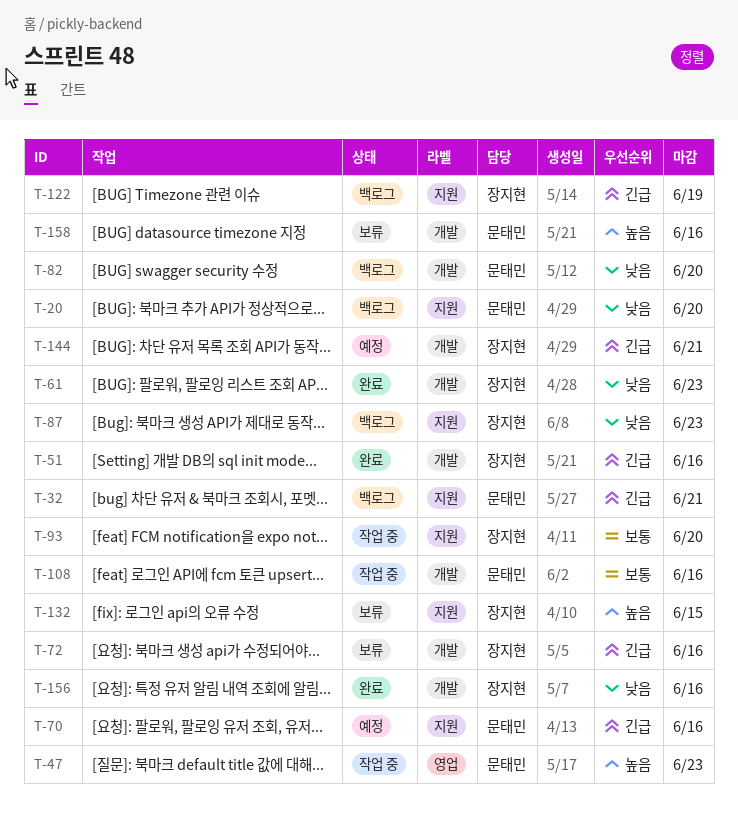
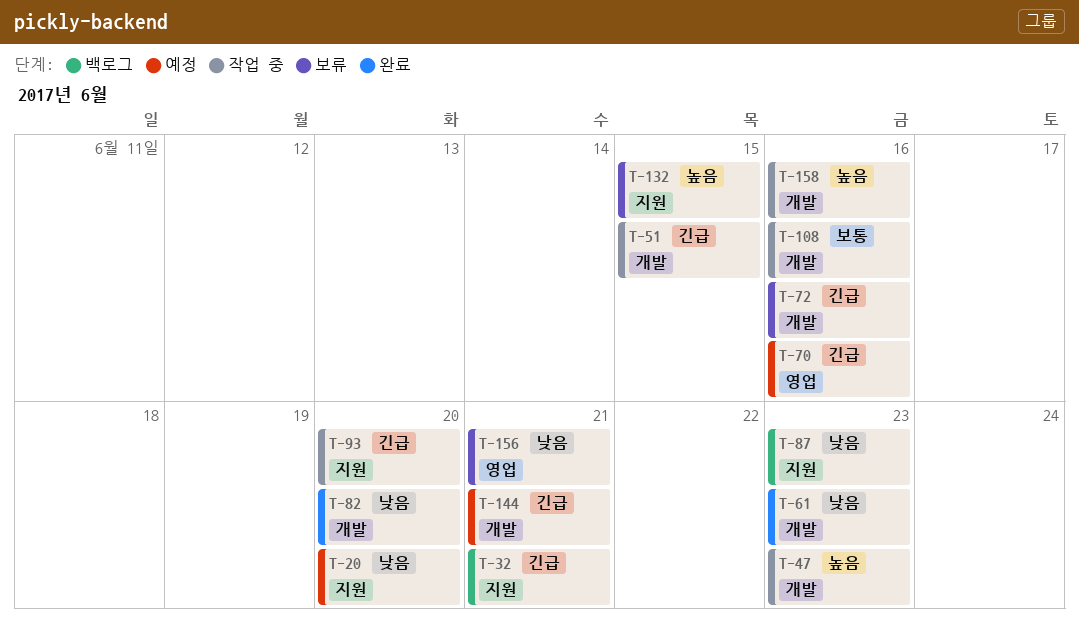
T-20, status: 백로그 -> 예정
T-47, label: 영업 -> 개발
T-51, status: 완료 -> 작업 중
T-51, due: Jun 16 -> Jun 15
T-70, label: 지원 -> 영업
T-82, status: 백로그 -> 완료
T-93, priority: 보통 -> 긴급
T-122: present -> none
T-156, status: 완료 -> 보류
T-156, label: 개발 -> 영업
T-156, due: Jun 16 -> Jun 21
T-158, status: 보류 -> 작업 중

